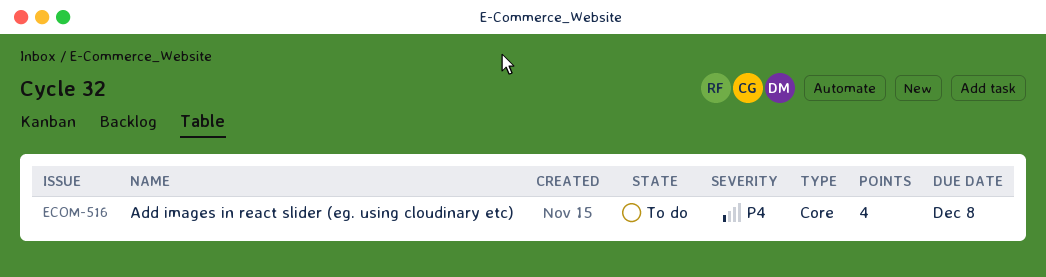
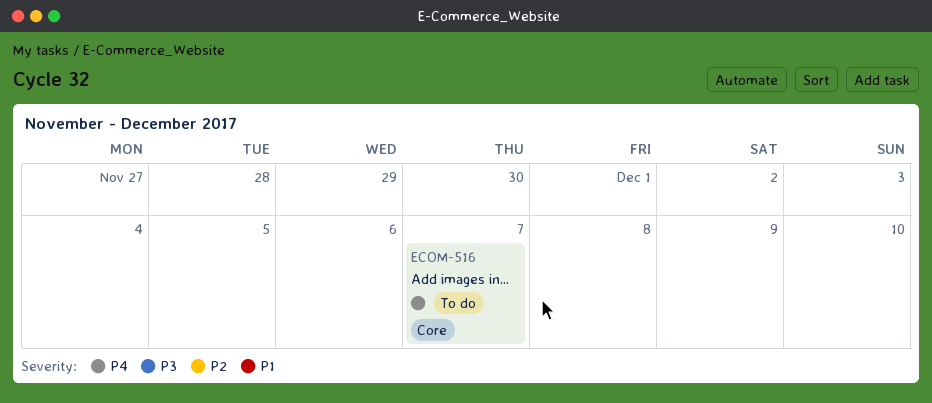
ECOM-516, due: Dec 8 -> Dec 7

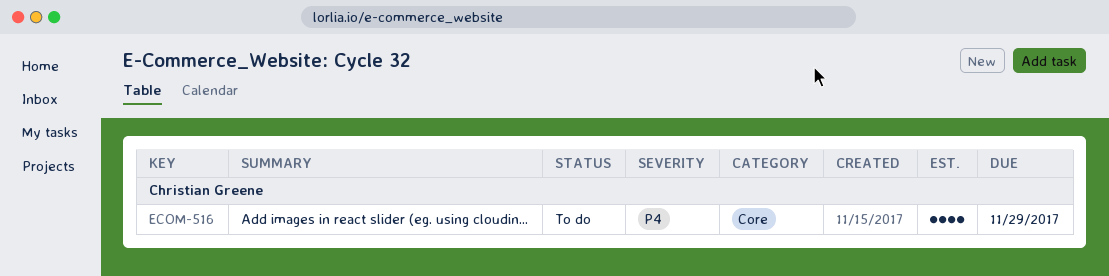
ECOM-516, due: Dec 7 -> Nov 29

